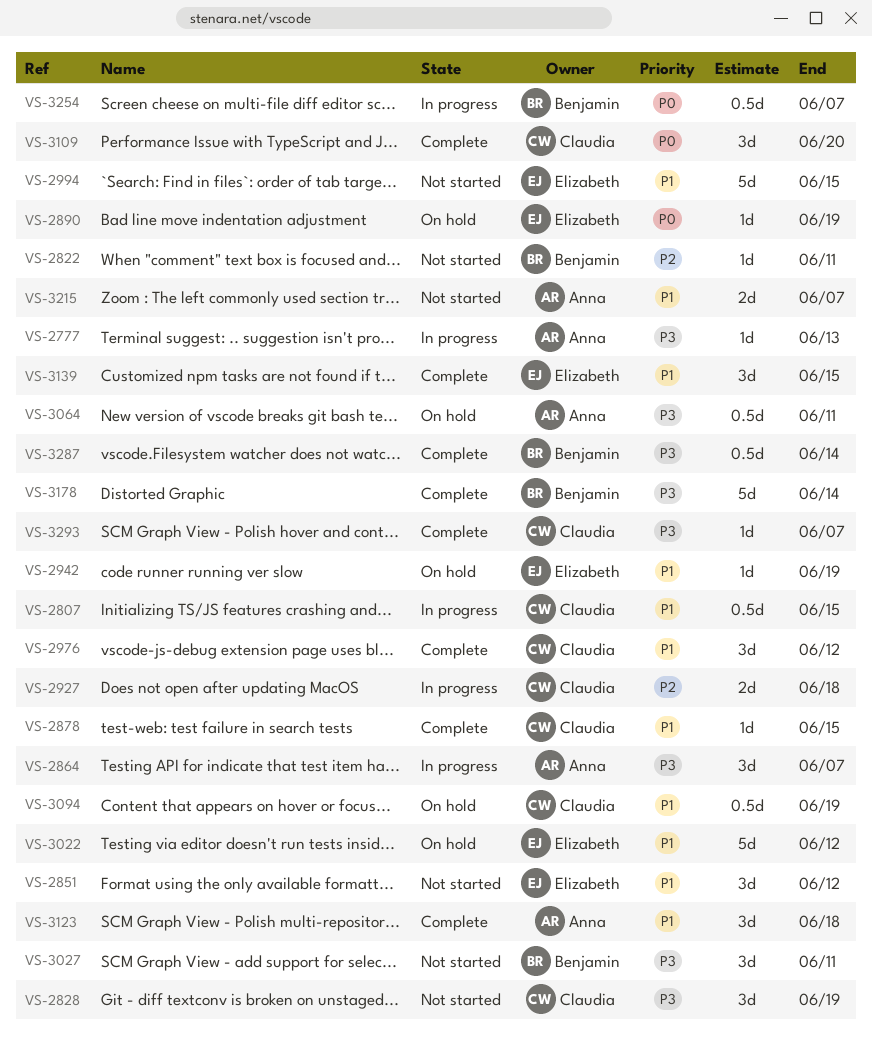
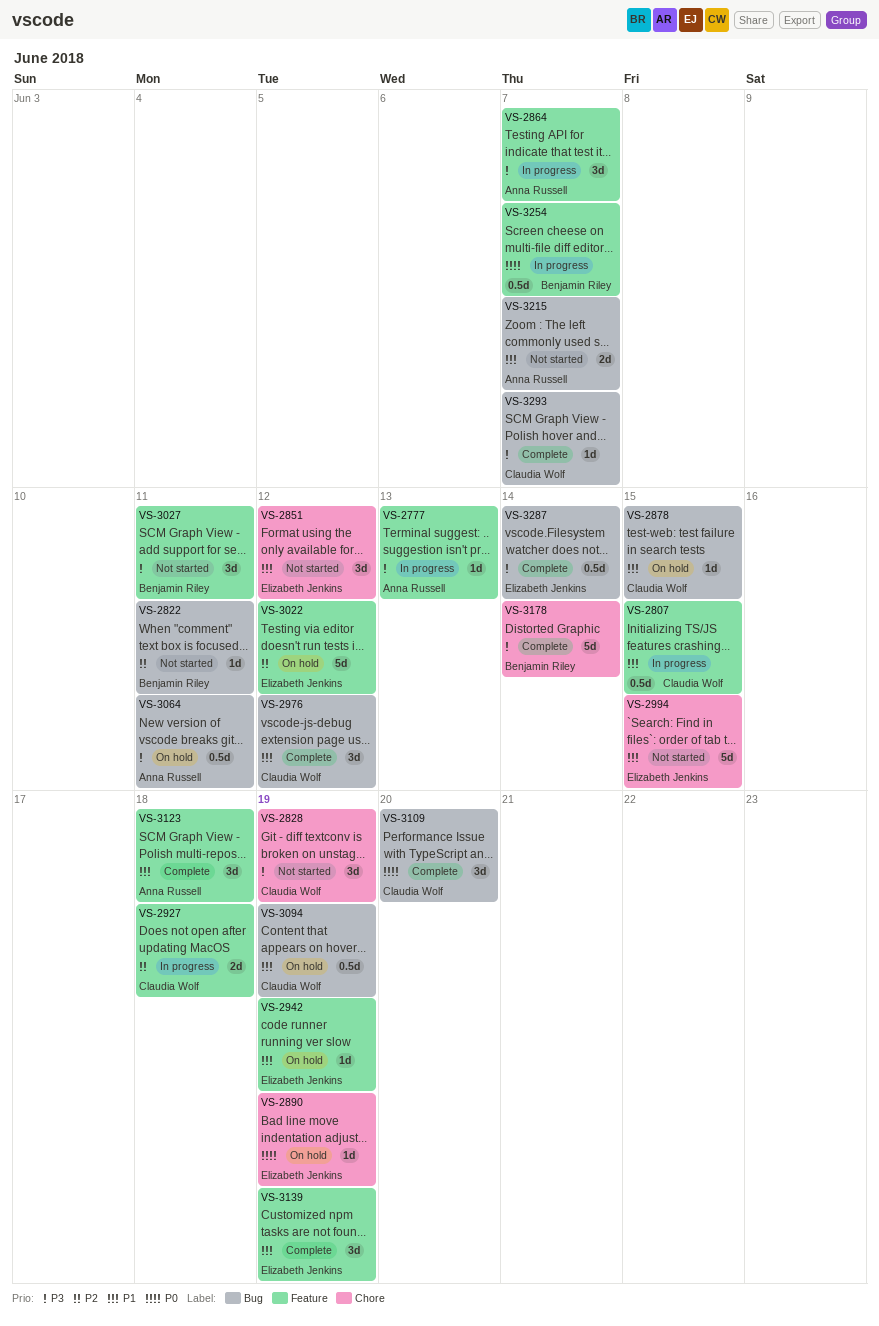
VS-2878, status: Complete -> On hold
VS-3022, priority: P1 -> P2
VS-3139, due: Jun 15 -> Jun 19
VS-3287, owner: Benjamin Riley -> Elizabeth Jenkins

